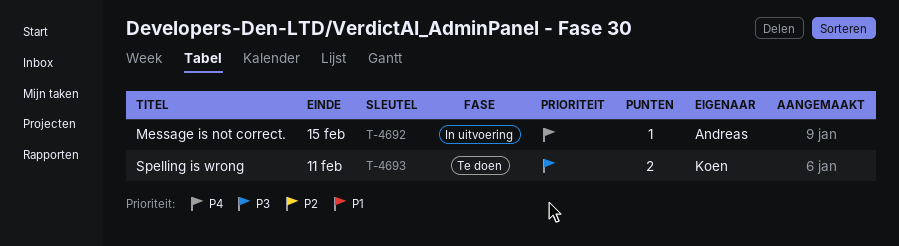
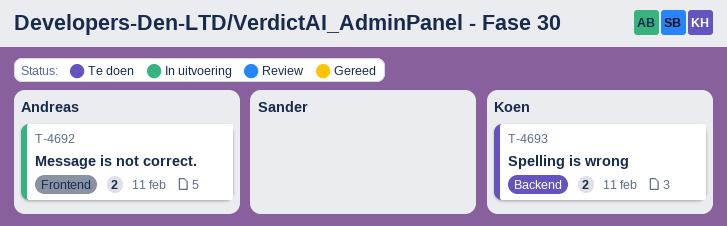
T-4692, estimate: 1 -> 2
T-4692, due: Feb 15 -> Feb 11

